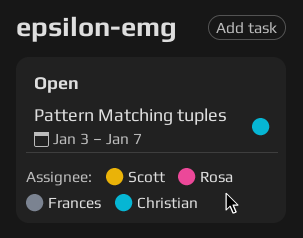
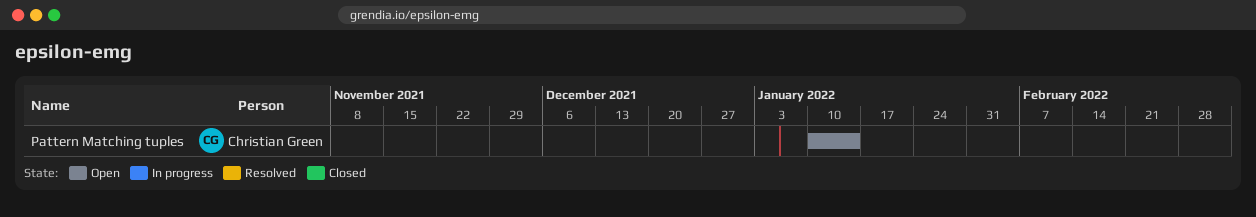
Pattern Matching tuples, start: Jan 3 -> Jan 10
Pattern Matching tuples, due: Jan 7 -> Jan 14

